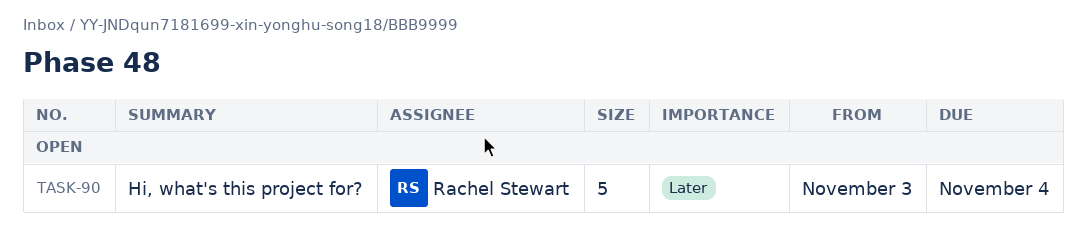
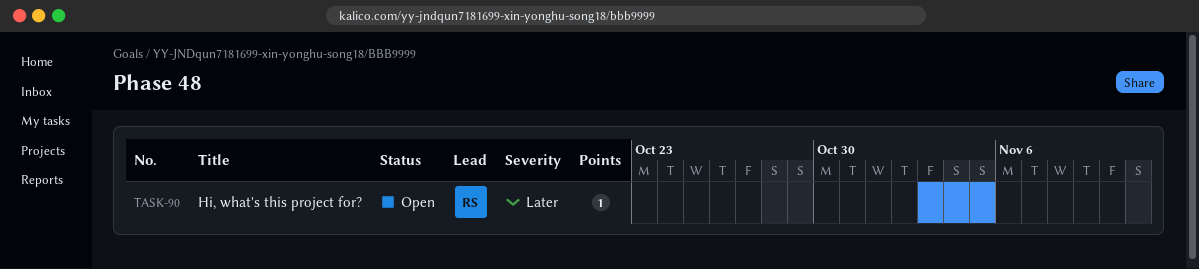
TASK-90, estimate: 5 -> 1
TASK-90, due: Nov 4 -> Nov 5

